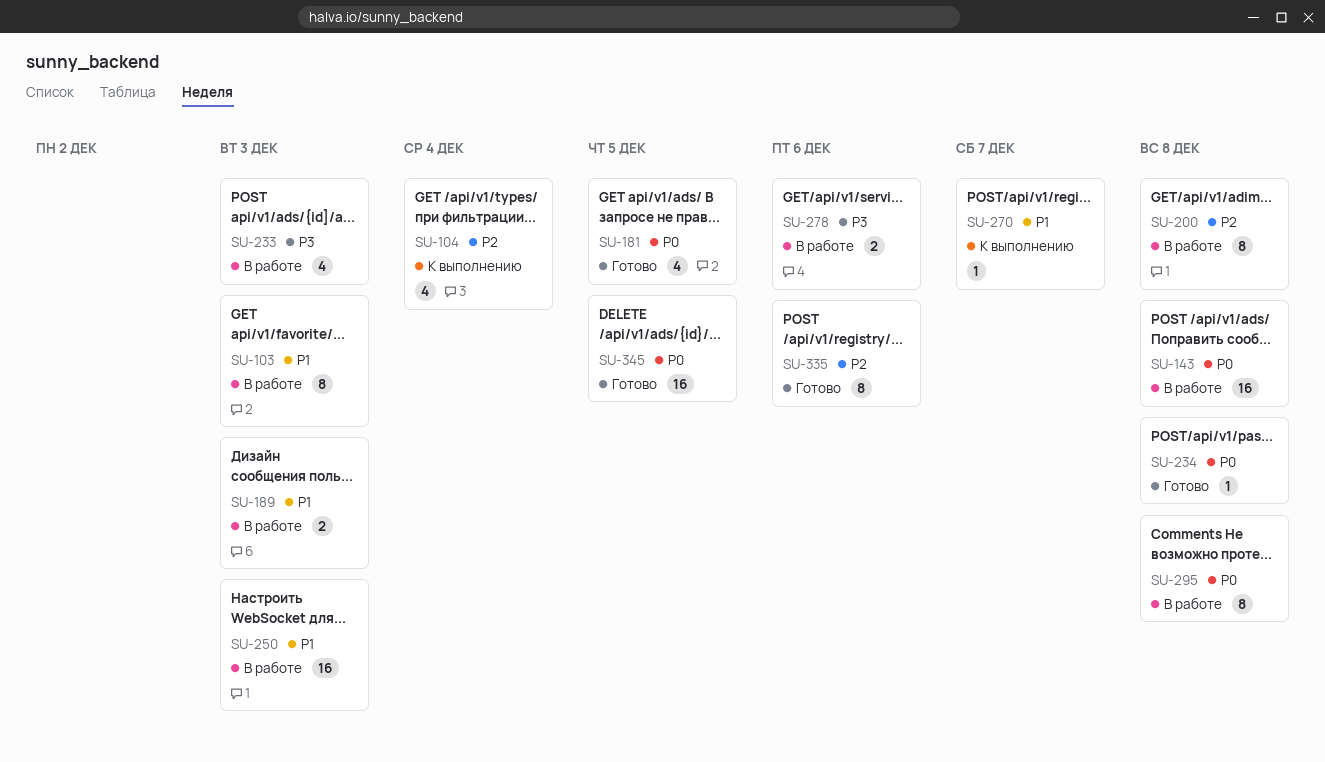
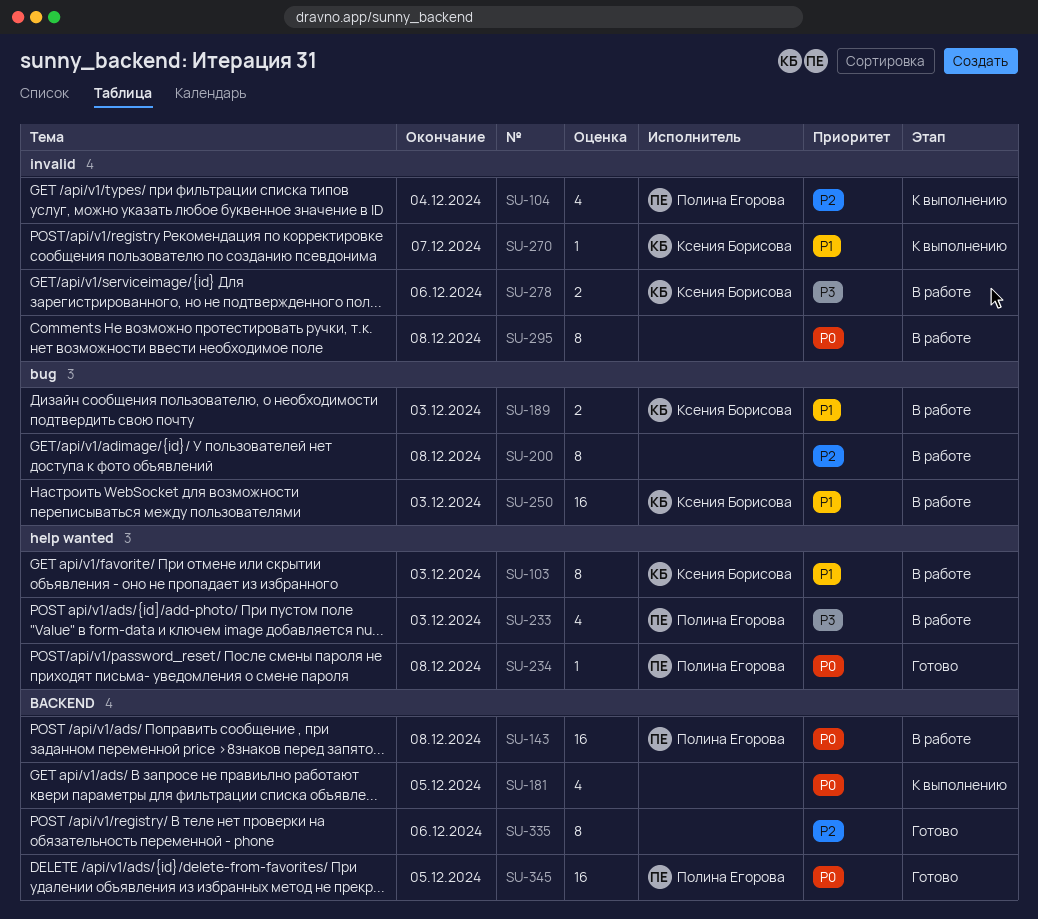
SU-181, status: Готово -> К выполнению

